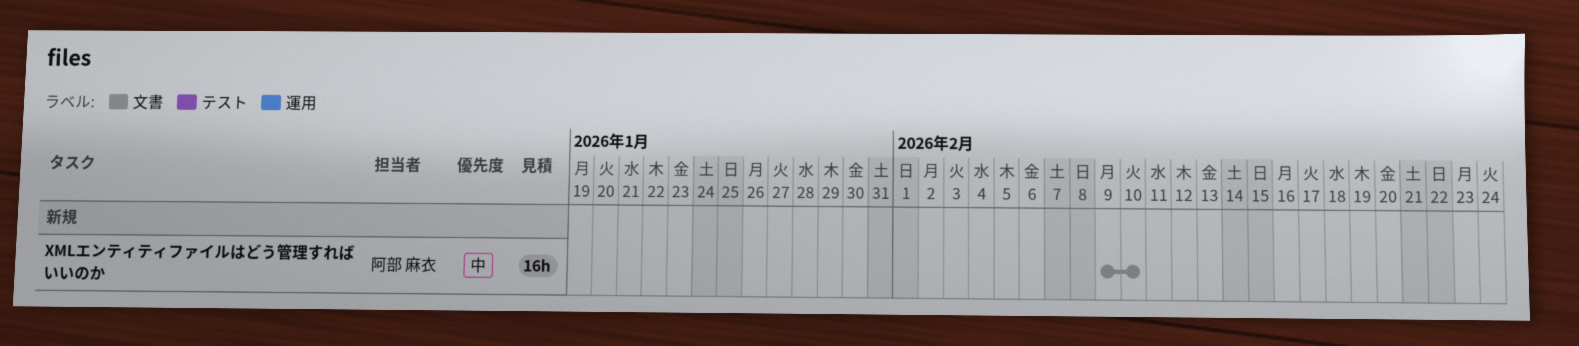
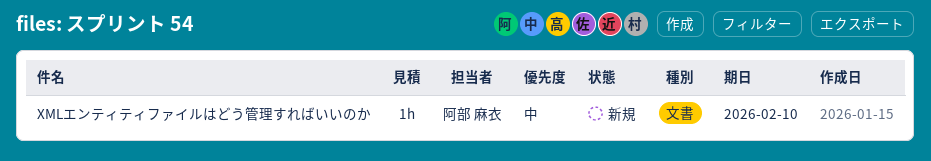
XMLエンティティファイルはどう管理すればいいのか, estimate: 16h -> 1h

